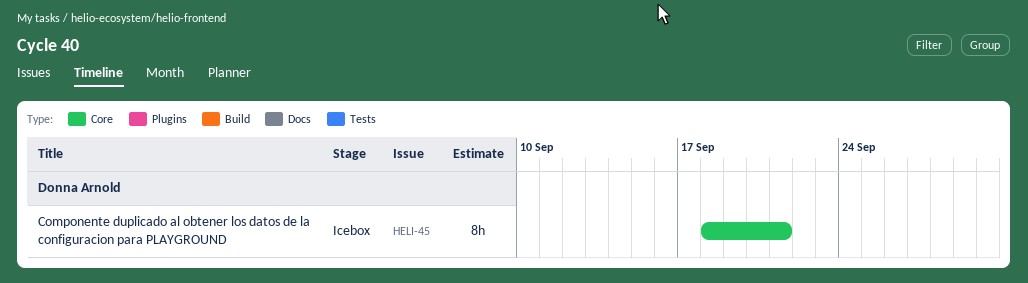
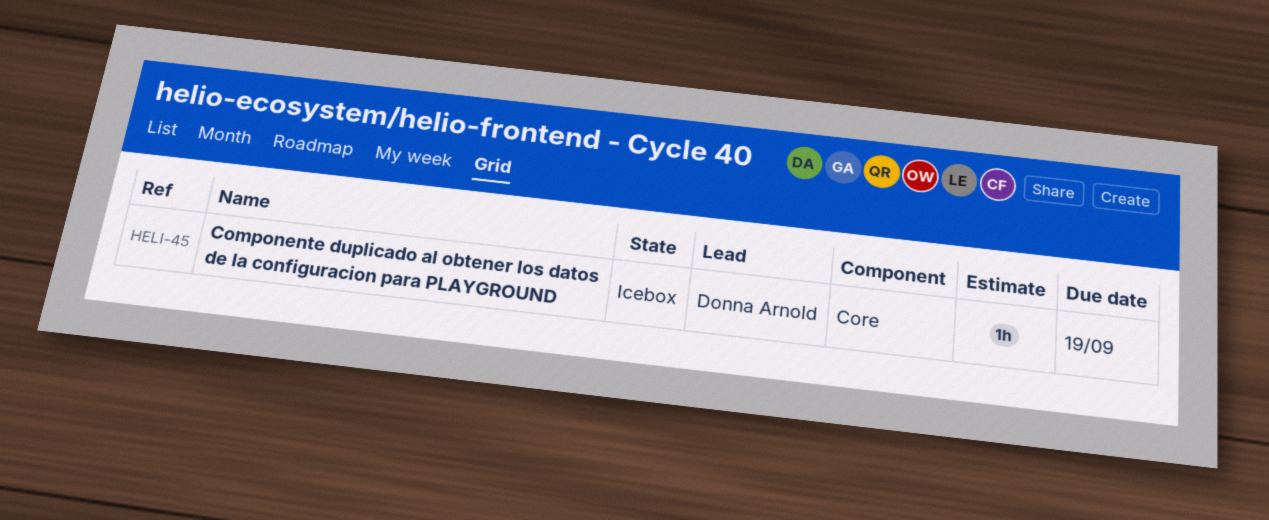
HELI-45, estimate: 8h -> 1h
HELI-45, due: Sep 21 -> Sep 19

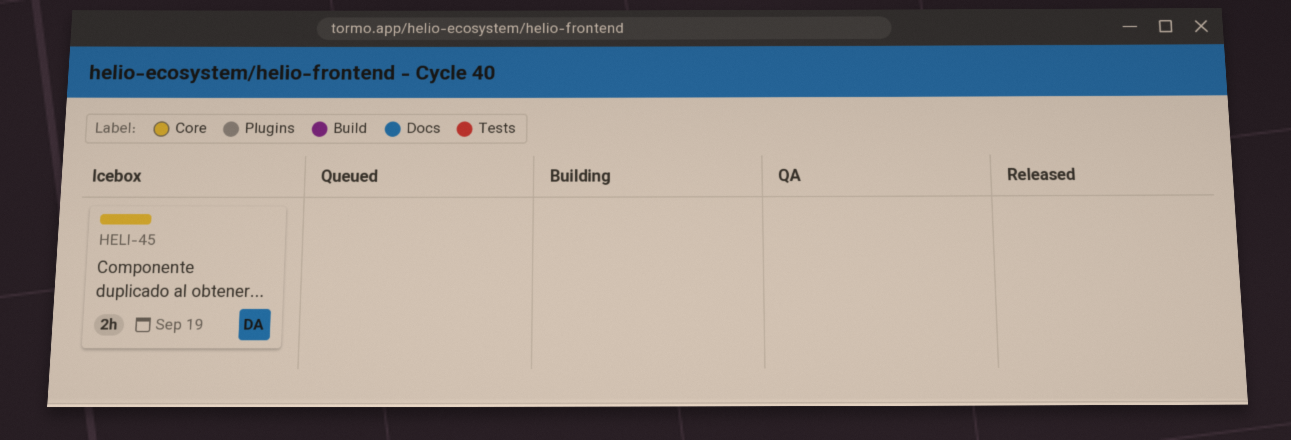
HELI-45, estimate: 1h -> 2h

